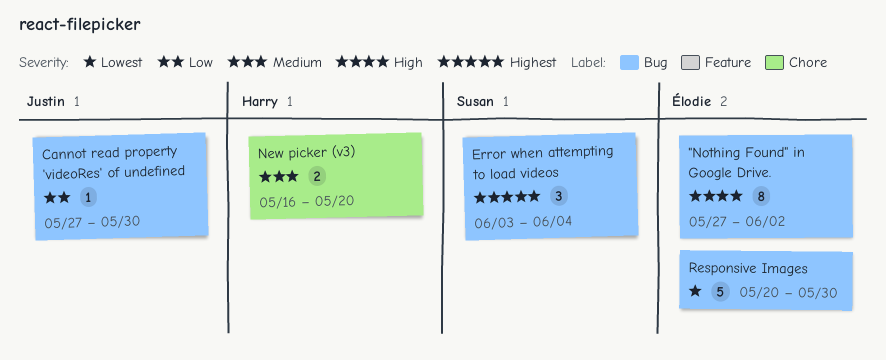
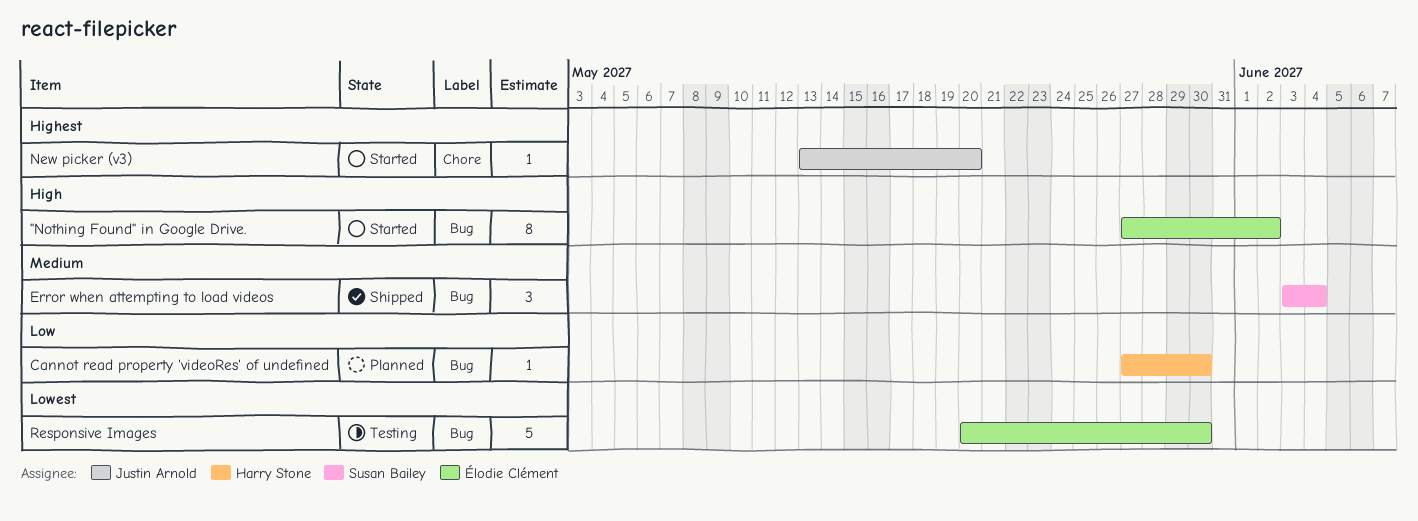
Cannot read property 'videoRes' of undefined, owner: Justin Arnold -> Harry Stone
Error when attempting to load videos, priority: Highest -> Medium
New picker (v3), owner: Harry Stone -> Justin Arnold
New picker (v3), priority: Medium -> Highest
New picker (v3), estimate: 2 -> 1
New picker (v3), start: May 16 -> May 13

